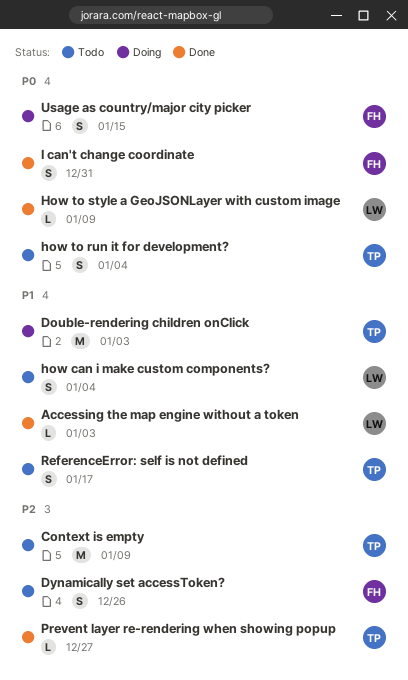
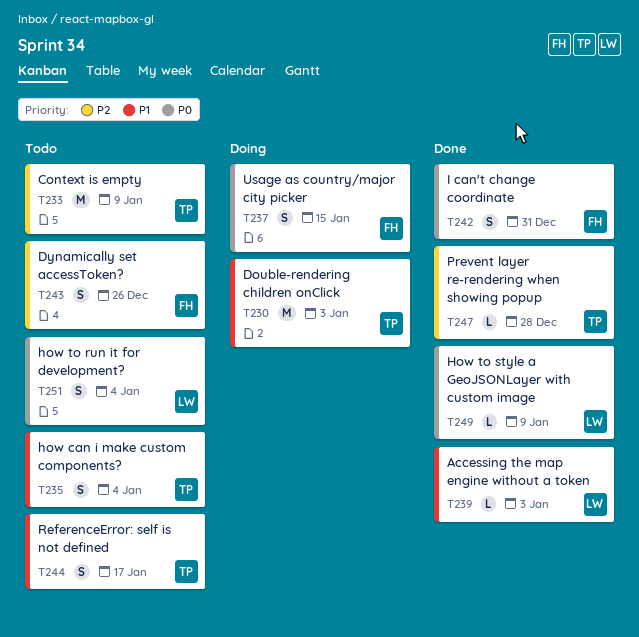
how can i make custom components?, owner: LW -> TP
how to run it for development?, owner: TP -> LW
Prevent layer re-rendering when showing popup, due: Dec 27 -> Dec 28

